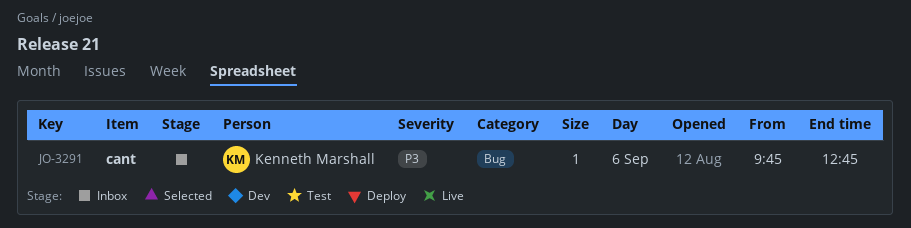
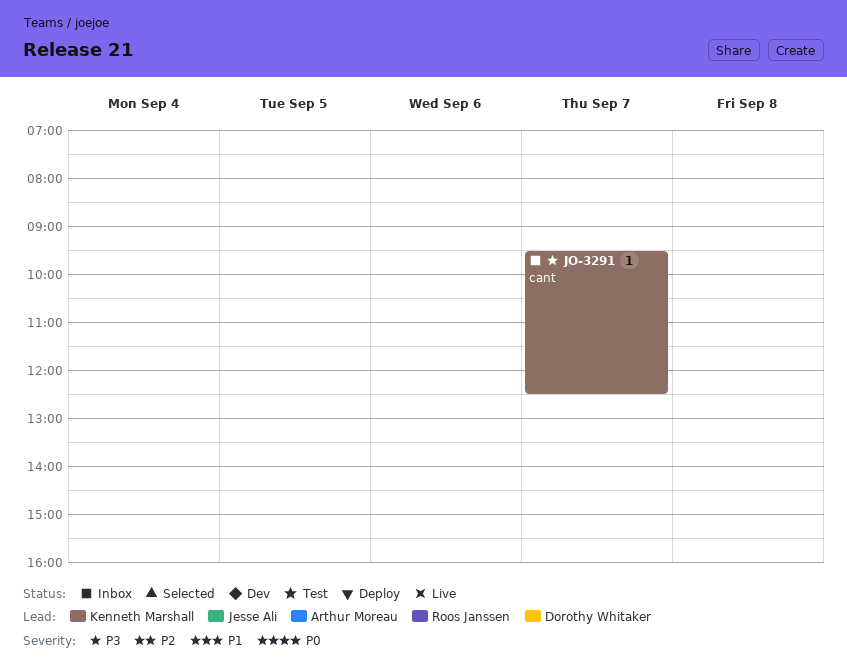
JO-3291, day: Sep 6 -> Sep 7
JO-3291, begins: 09:45 -> 09:30
JO-3291, ends: 12:45 -> 12:30

